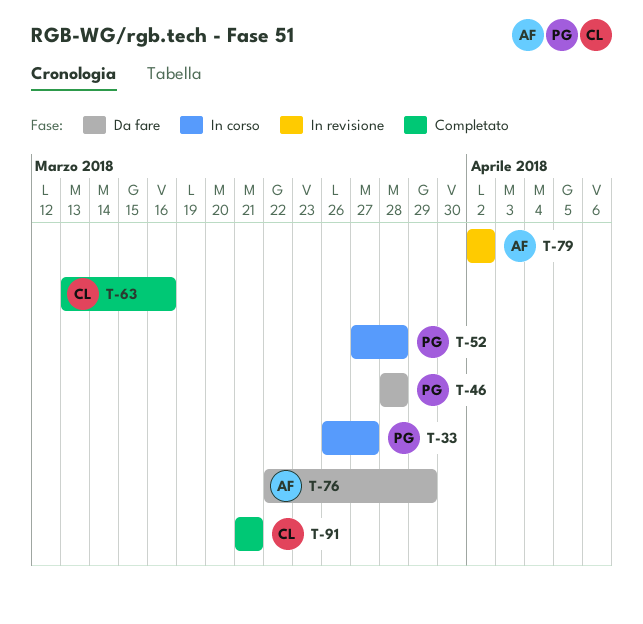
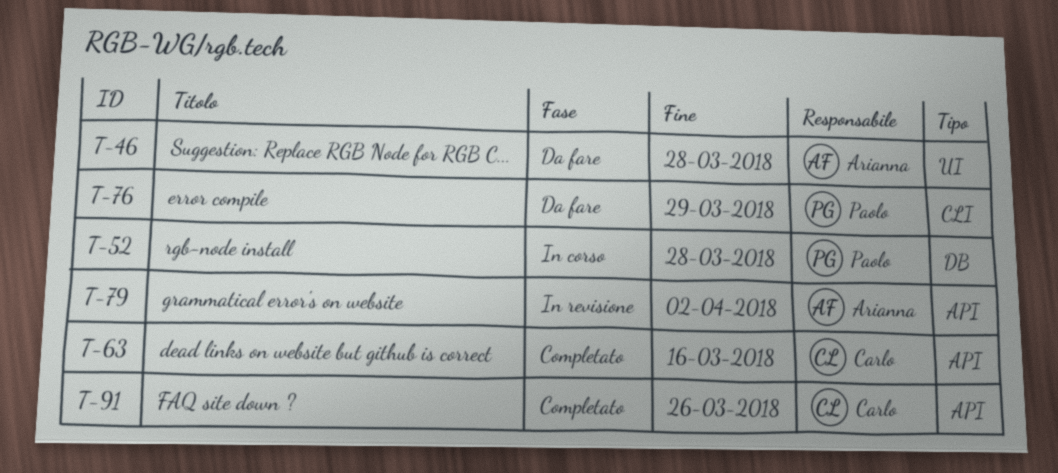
T-33: present -> none
T-46, owner: Paolo -> Arianna
T-76, owner: Arianna -> Paolo
T-91, due: Mar 21 -> Mar 26

